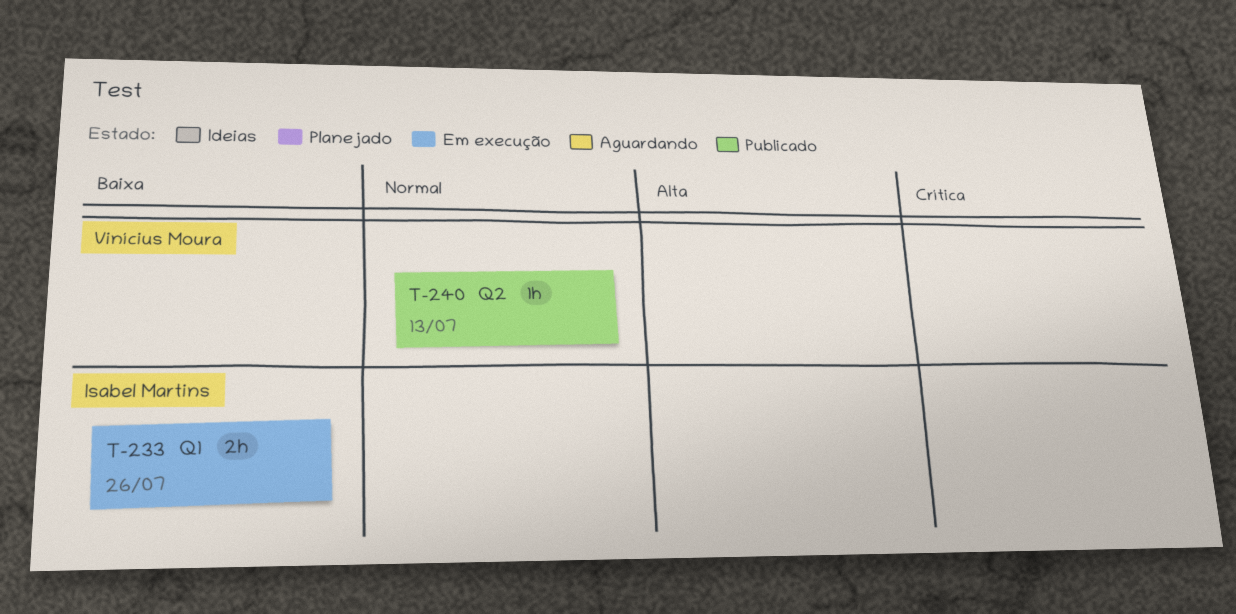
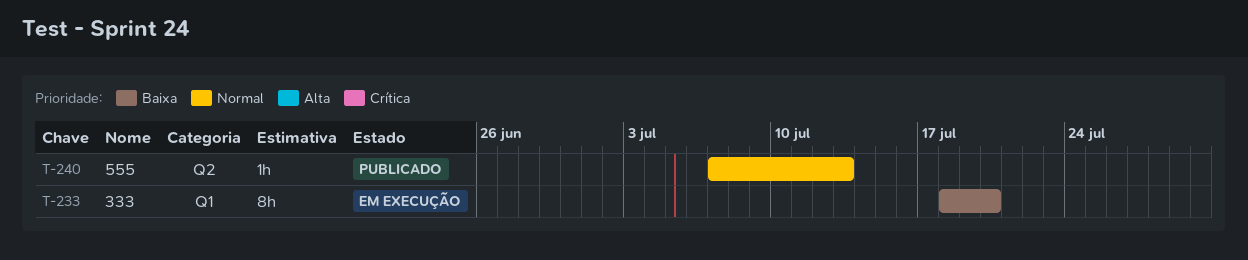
T-233, estimate: 2h -> 8h
T-233, due: Jul 26 -> Jul 20

